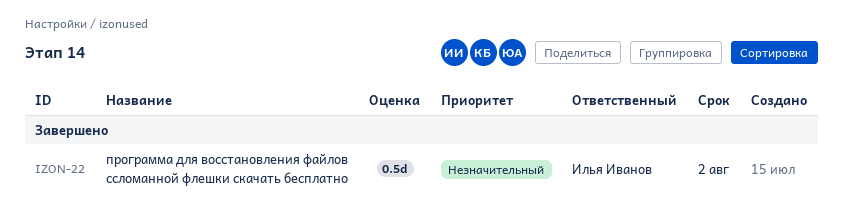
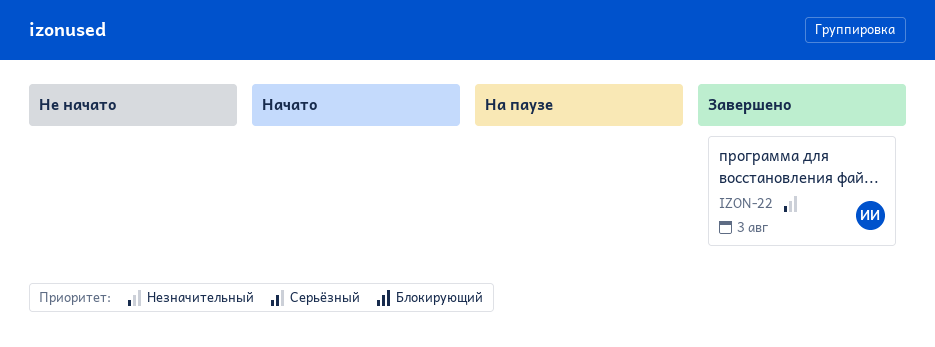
IZON-22, due: Aug 2 -> Aug 3

